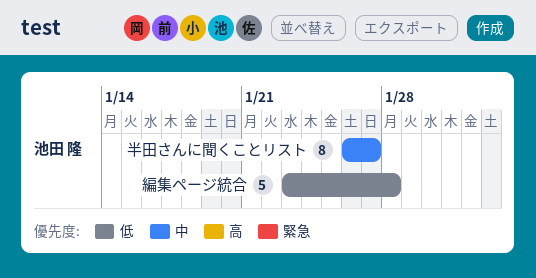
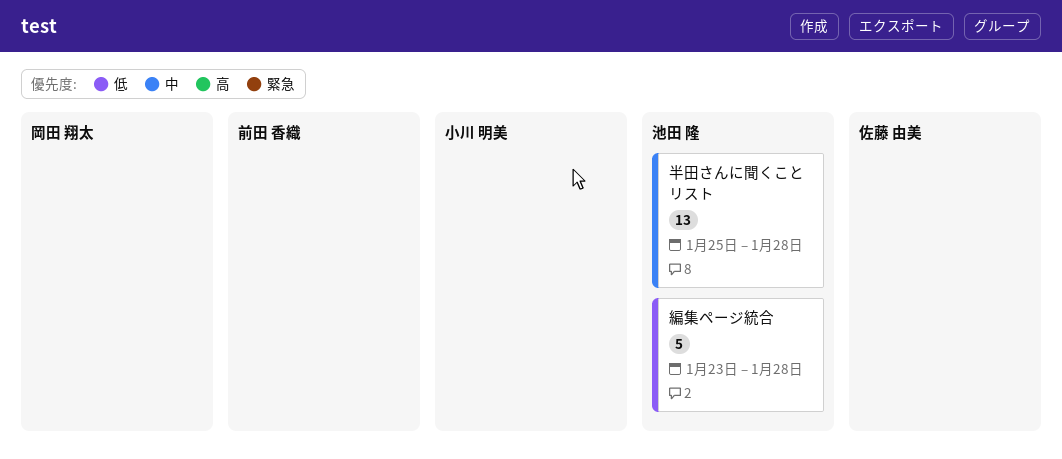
半田さんに聞くことリスト, estimate: 8 -> 13
半田さんに聞くことリスト, start: Jan 26 -> Jan 25
半田さんに聞くことリスト, due: Jan 27 -> Jan 28

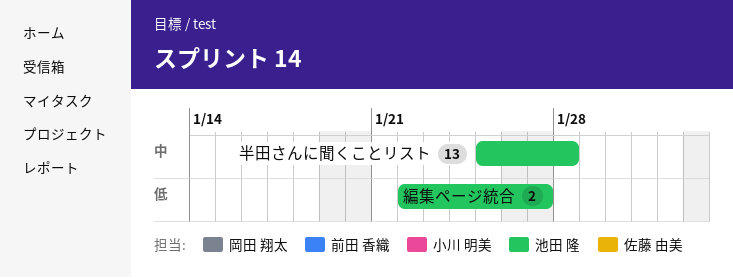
編集ページ統合, estimate: 5 -> 2
編集ページ統合, start: Jan 23 -> Jan 22
編集ページ統合, due: Jan 28 -> Jan 27

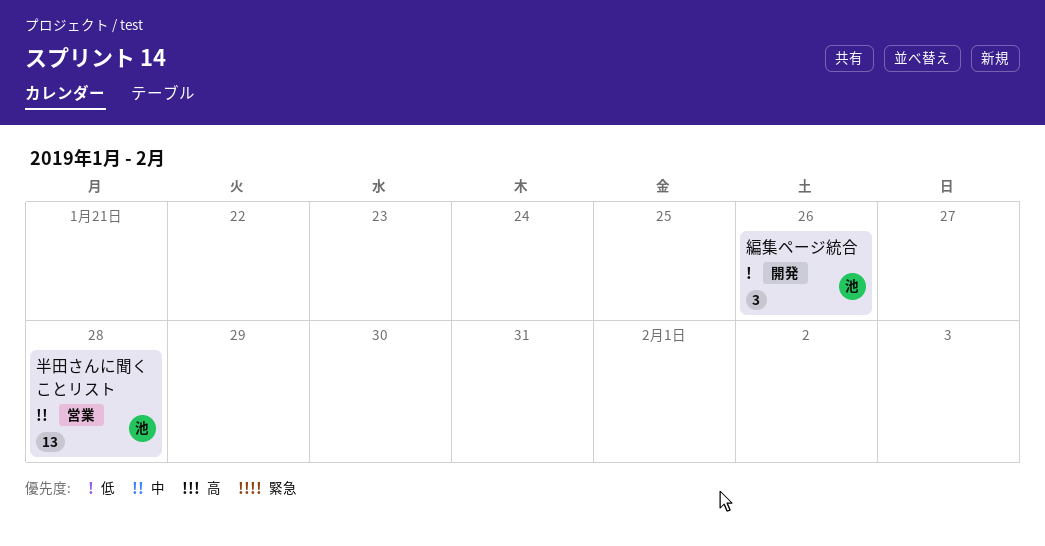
編集ページ統合, estimate: 2 -> 3
編集ページ統合, due: Jan 27 -> Jan 26

